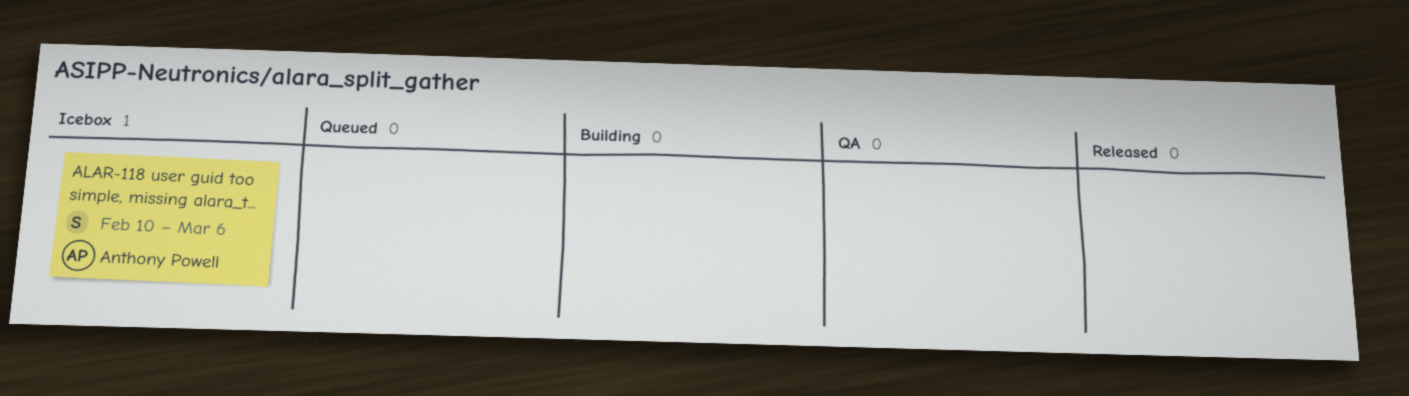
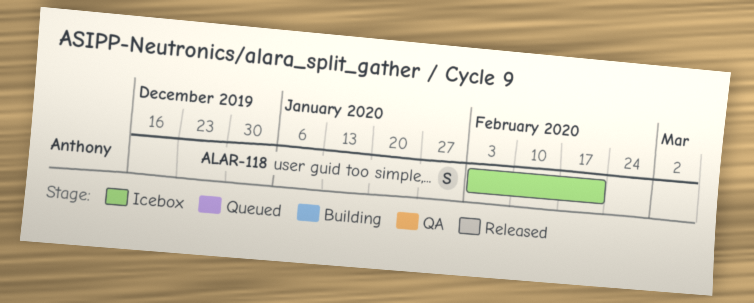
ALAR-118, start: Feb 10 -> Feb 3
ALAR-118, due: Mar 6 -> Feb 21

